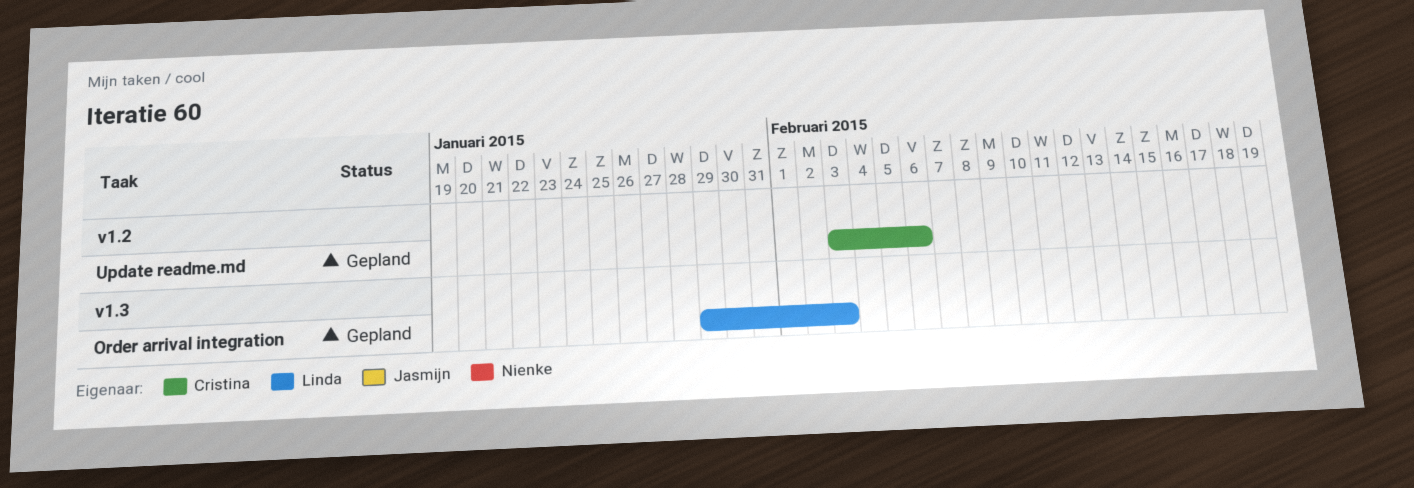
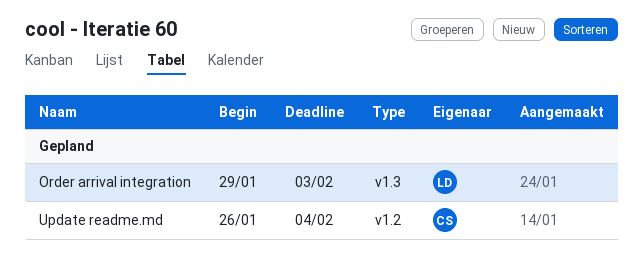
Update readme.md, start: Feb 3 -> Jan 26
Update readme.md, due: Feb 6 -> Feb 4

